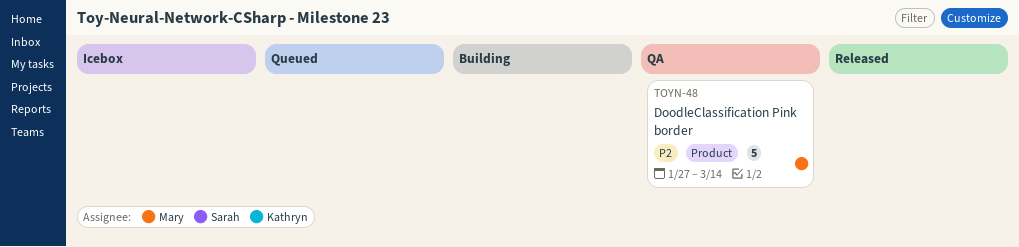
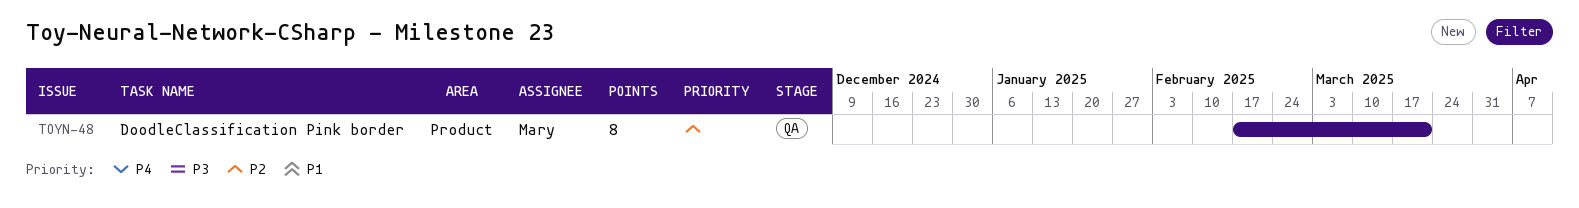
TOYN-48, estimate: 5 -> 8
TOYN-48, start: Jan 27 -> Feb 17
TOYN-48, due: Mar 14 -> Mar 21

